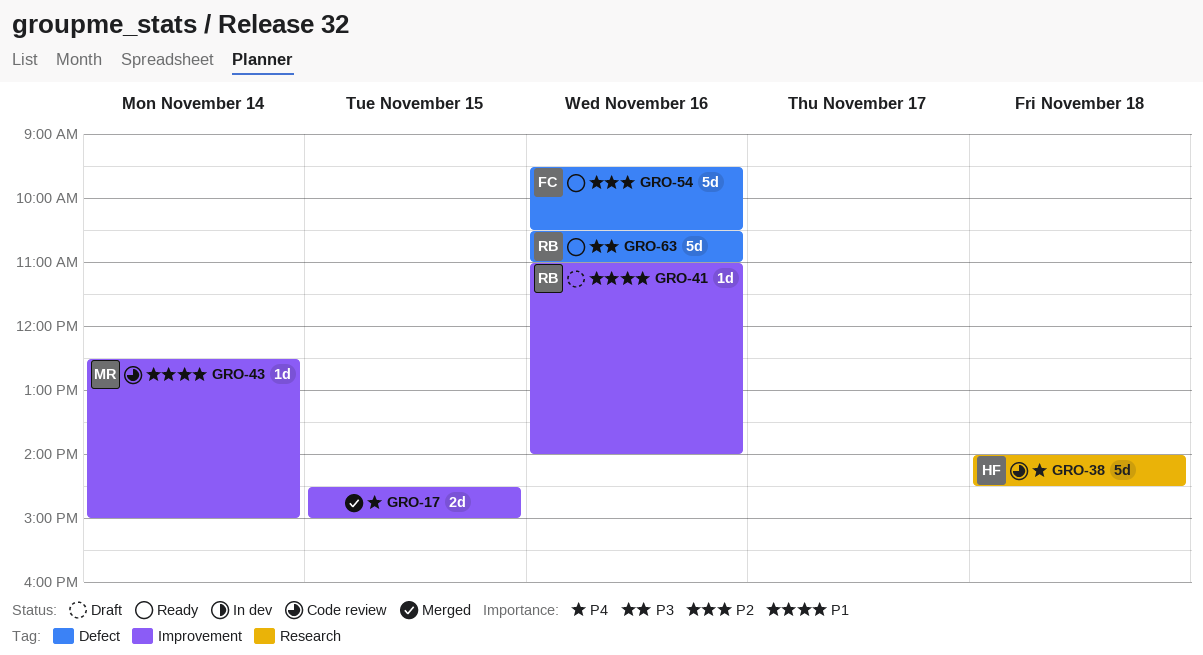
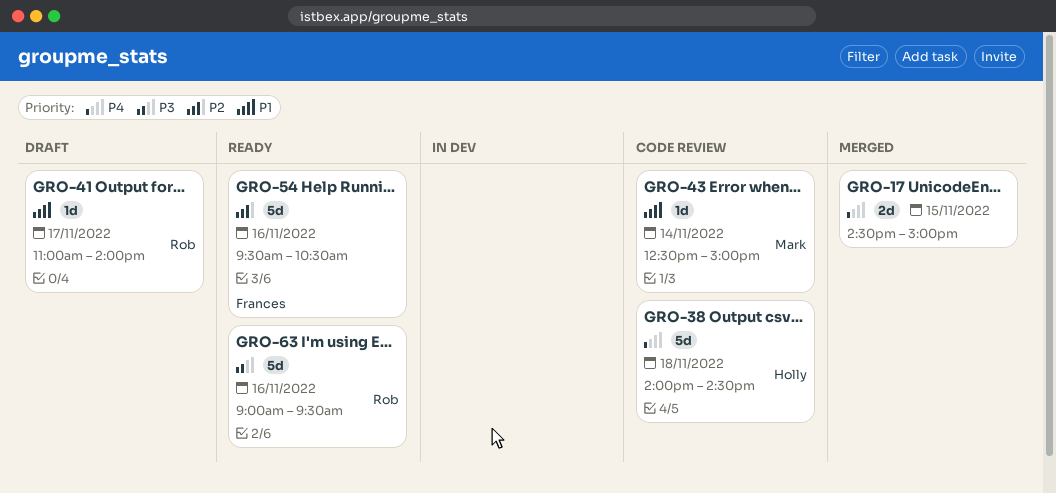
GRO-41, day: Nov 16 -> Nov 17
GRO-63, begins: 10:30 -> 09:00
GRO-63, ends: 11:00 -> 09:30

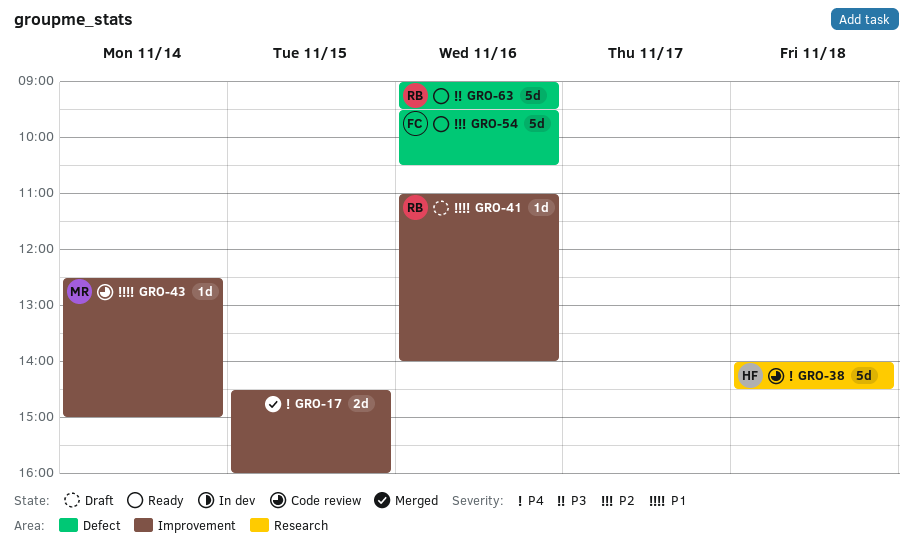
GRO-17, ends: 15:00 -> 16:00
GRO-41, day: Nov 17 -> Nov 16

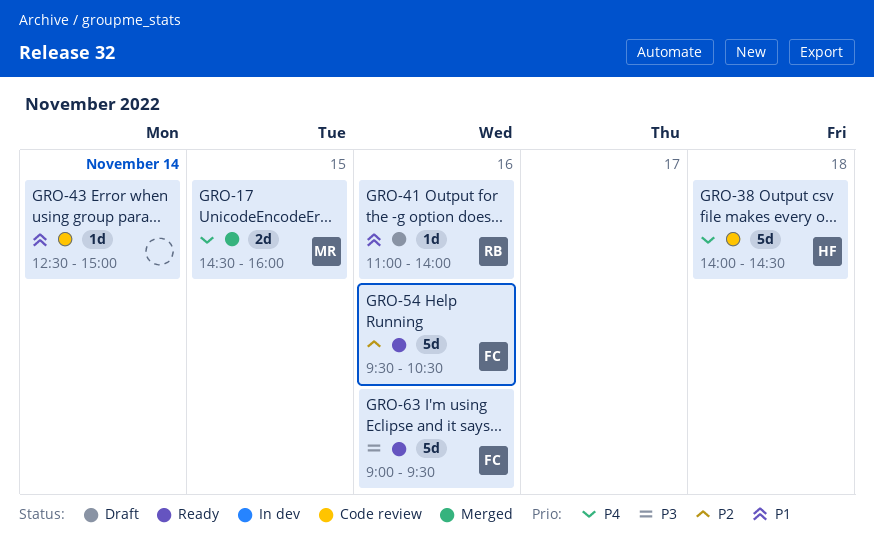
GRO-17, owner: none -> MR
GRO-43, owner: MR -> none
GRO-63, owner: RB -> FC

